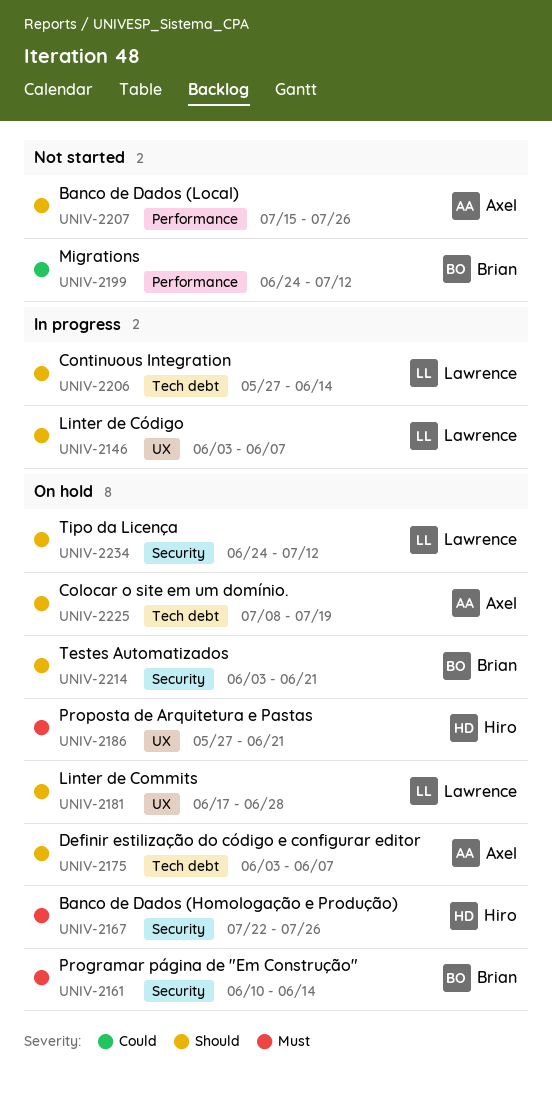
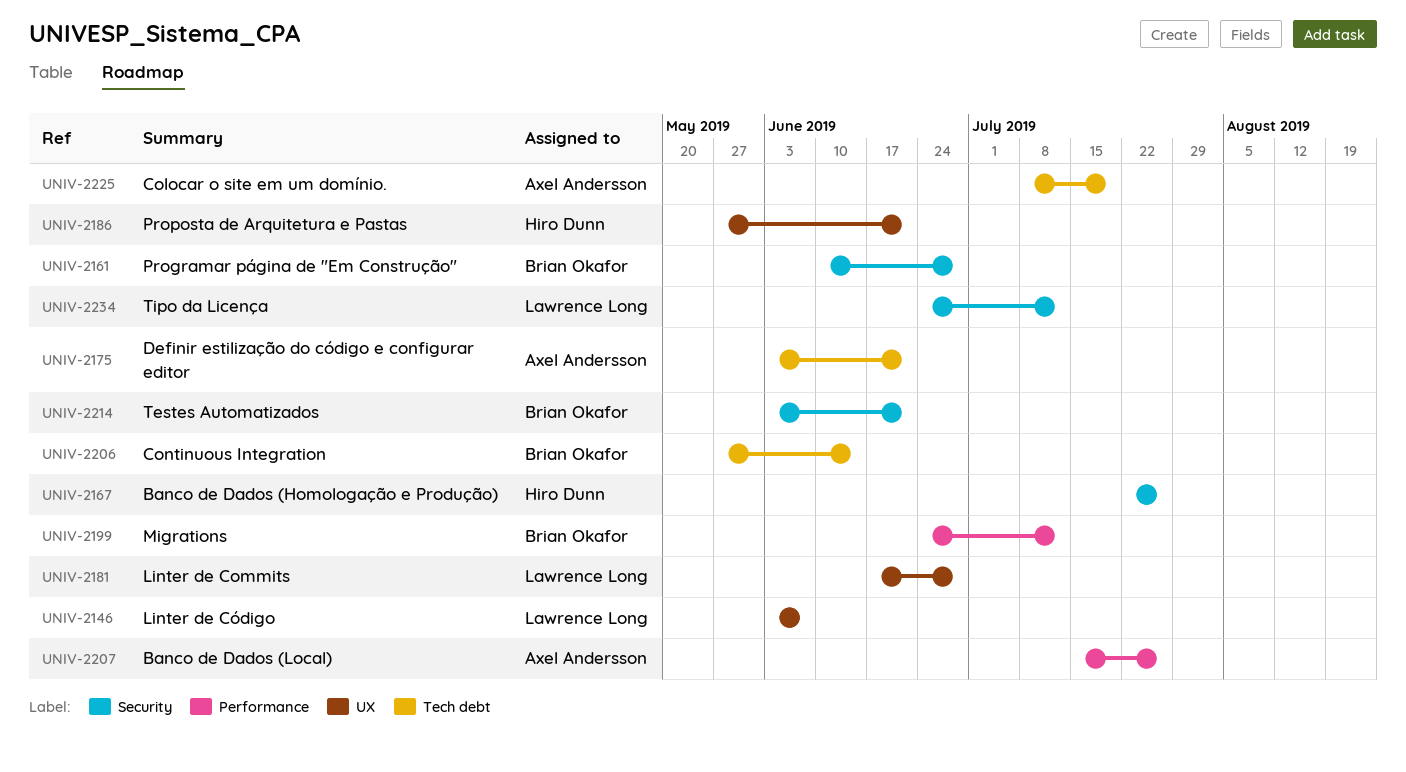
UNIV-2161, due: Jun 14 -> Jun 28
UNIV-2175, due: Jun 7 -> Jun 21
UNIV-2206, owner: Lawrence Long -> Brian Okafor

